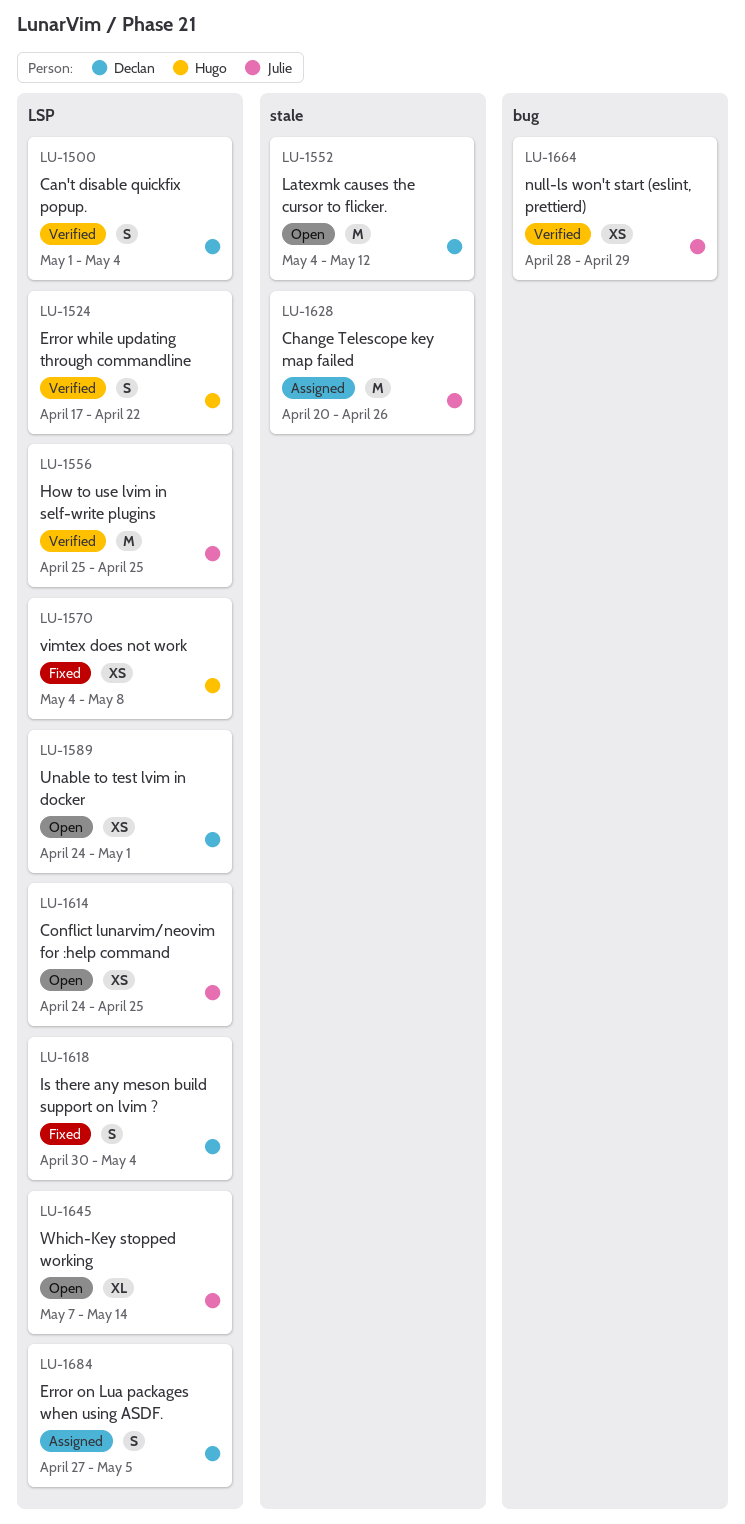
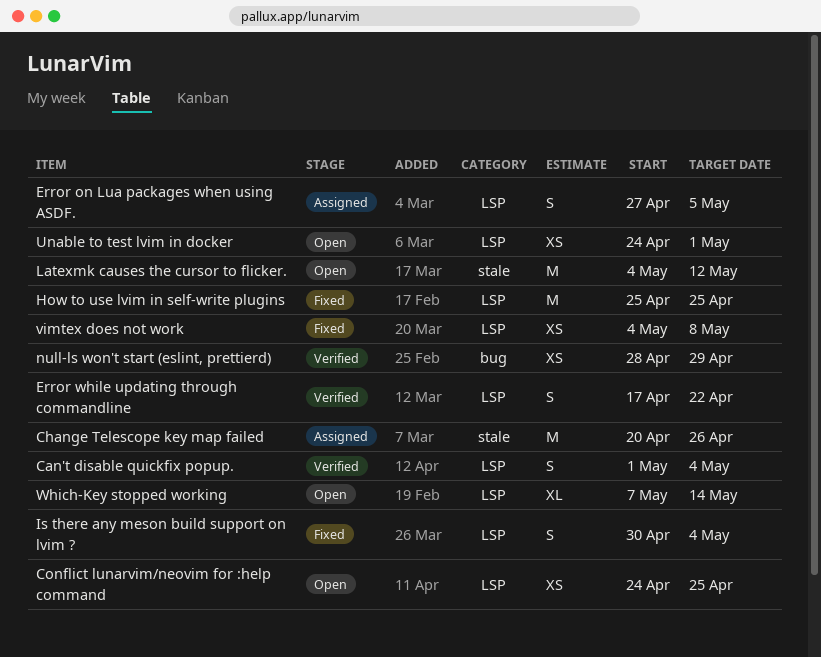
How to use lvim in self-write plugins, status: Verified -> Fixed

